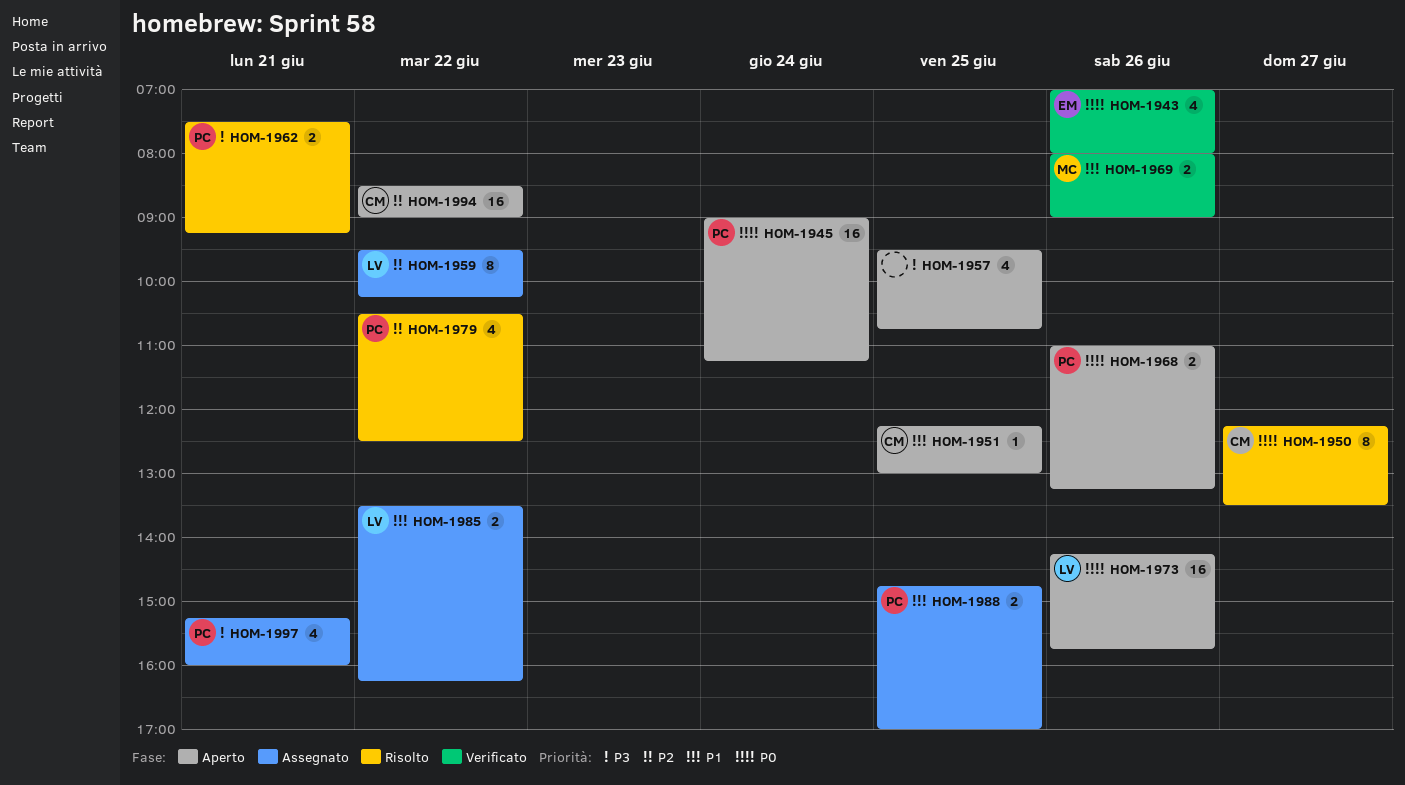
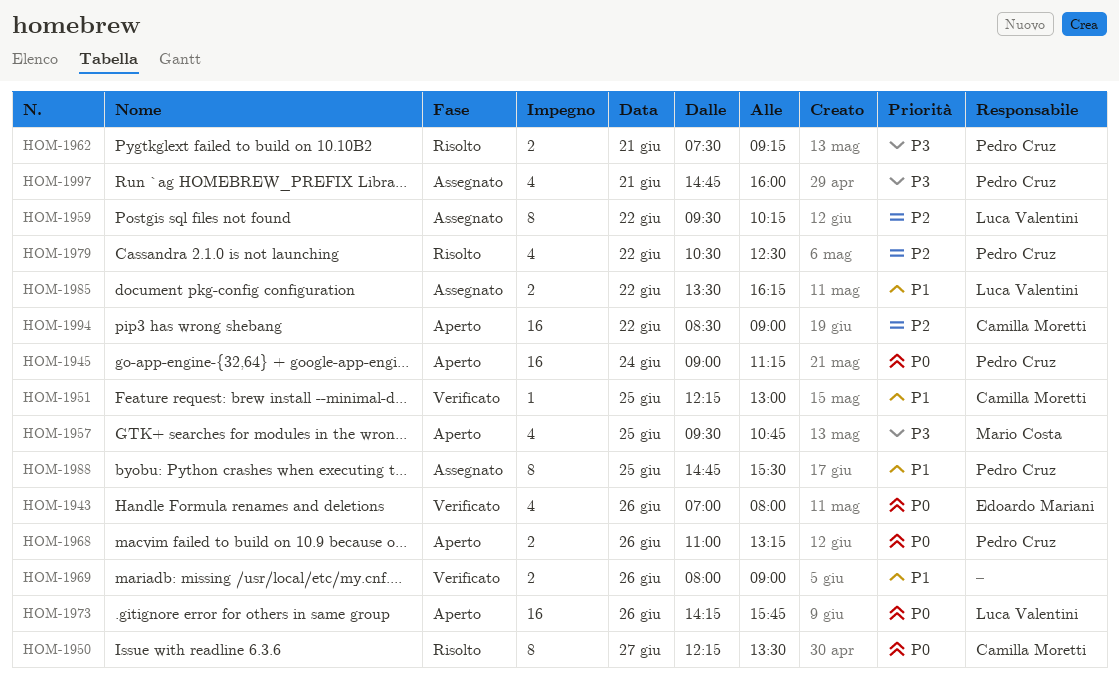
HOM-1951, status: Aperto -> Verificato
HOM-1957, owner: none -> Mario Costa
HOM-1969, owner: Mario Costa -> none
HOM-1988, estimate: 2 -> 8
HOM-1988, ends: 17:00 -> 15:30
HOM-1997, begins: 15:15 -> 14:45

